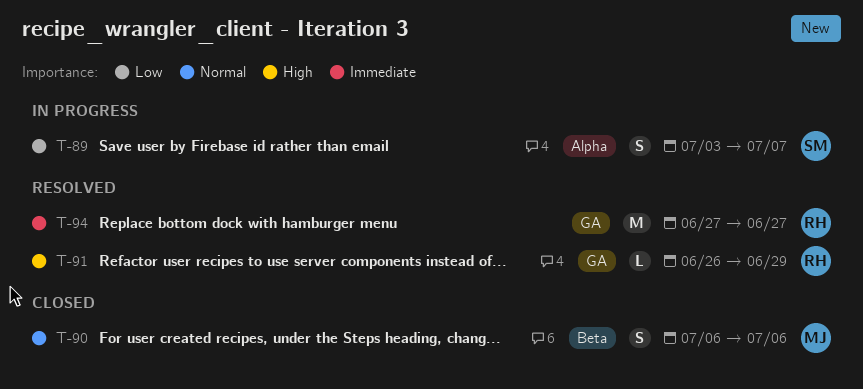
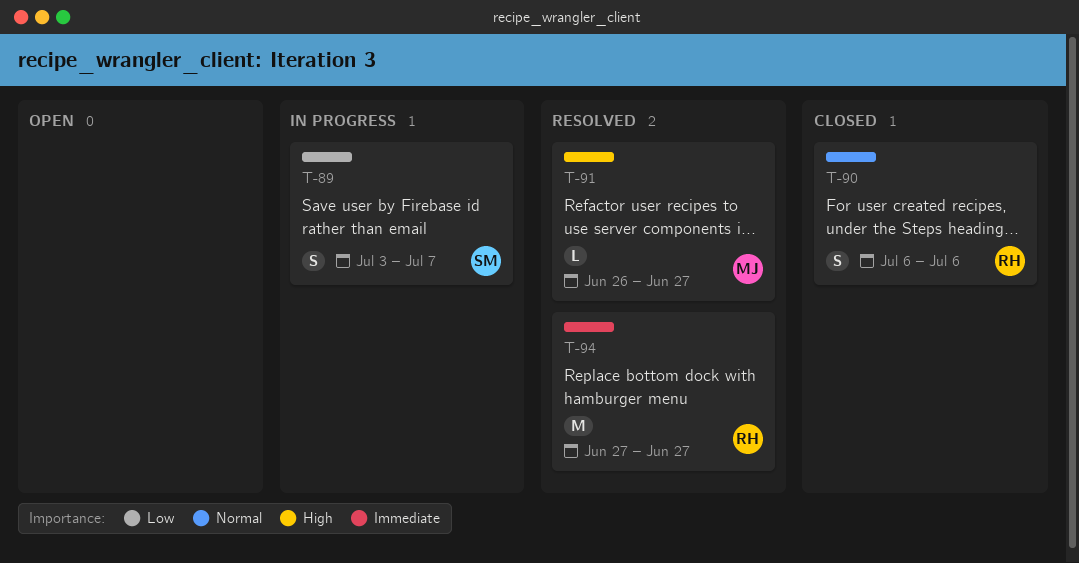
T-90, owner: MJ -> RH
T-91, owner: RH -> MJ
T-91, due: Jun 29 -> Jun 27

